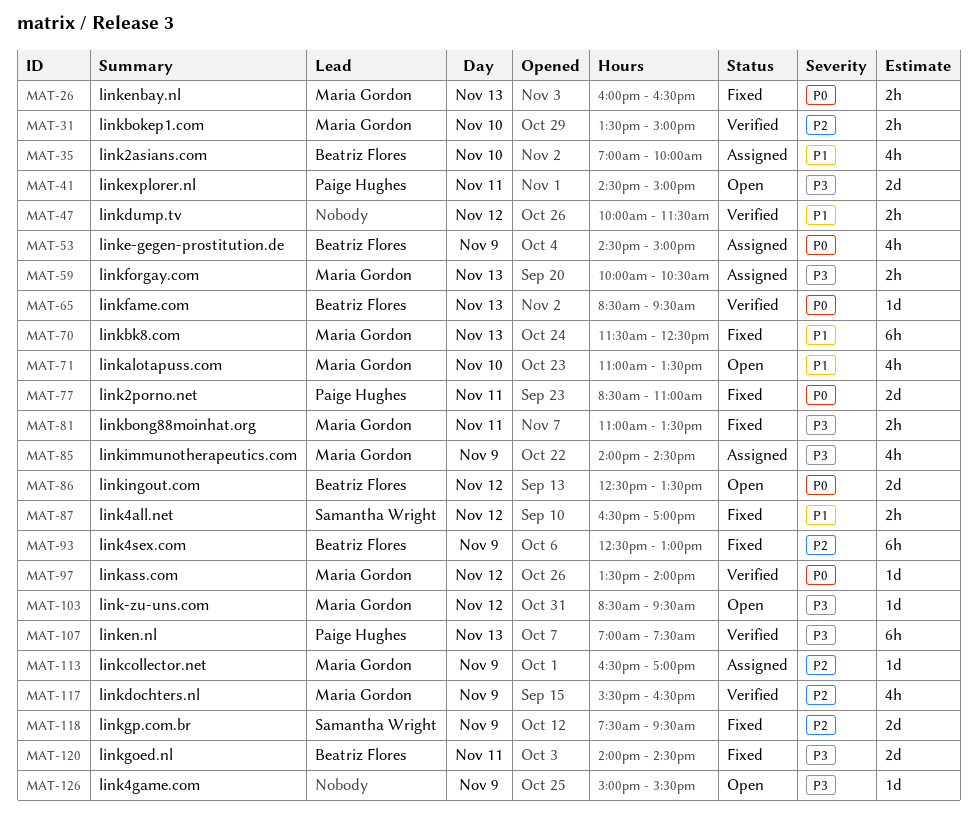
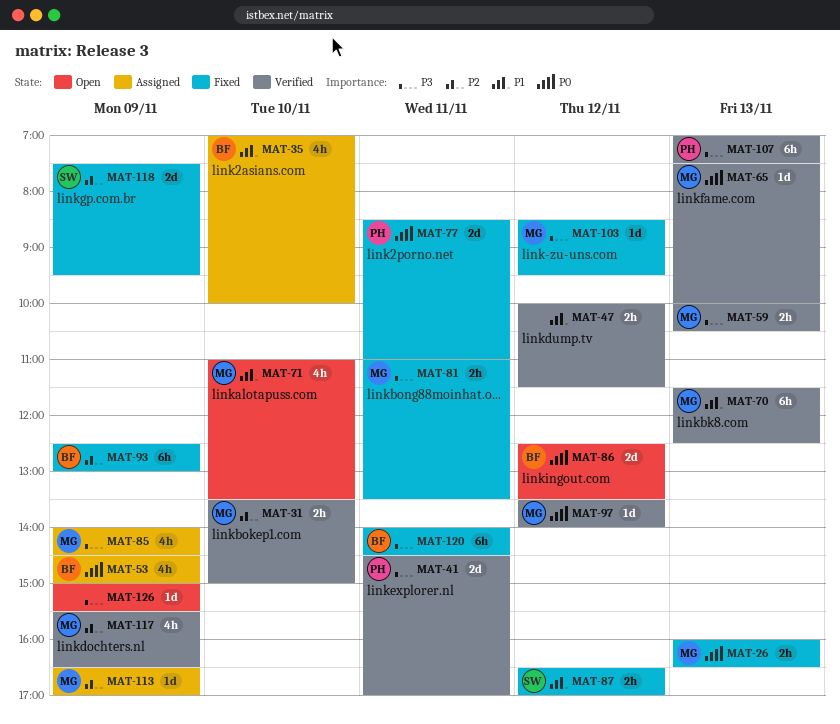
MAT-41, status: Open -> Verified
MAT-41, ends: 15:00 -> 17:00
MAT-59, status: Assigned -> Verified
MAT-65, owner: Beatriz Flores -> Maria Gordon
MAT-65, begins: 08:30 -> 07:30
MAT-65, ends: 09:30 -> 10:00
MAT-70, status: Fixed -> Verified
MAT-103, status: Open -> Fixed
MAT-120, estimate: 2d -> 6h

